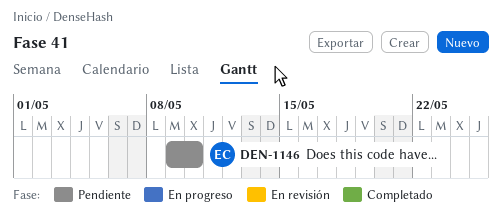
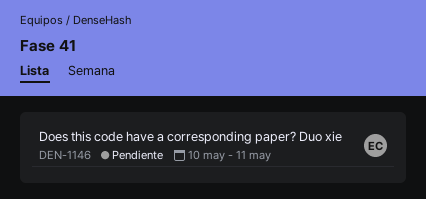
DEN-1146, start: May 9 -> May 10
DEN-1146, due: May 10 -> May 11

